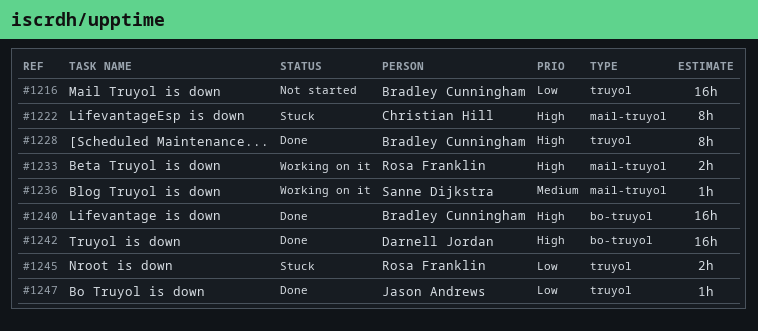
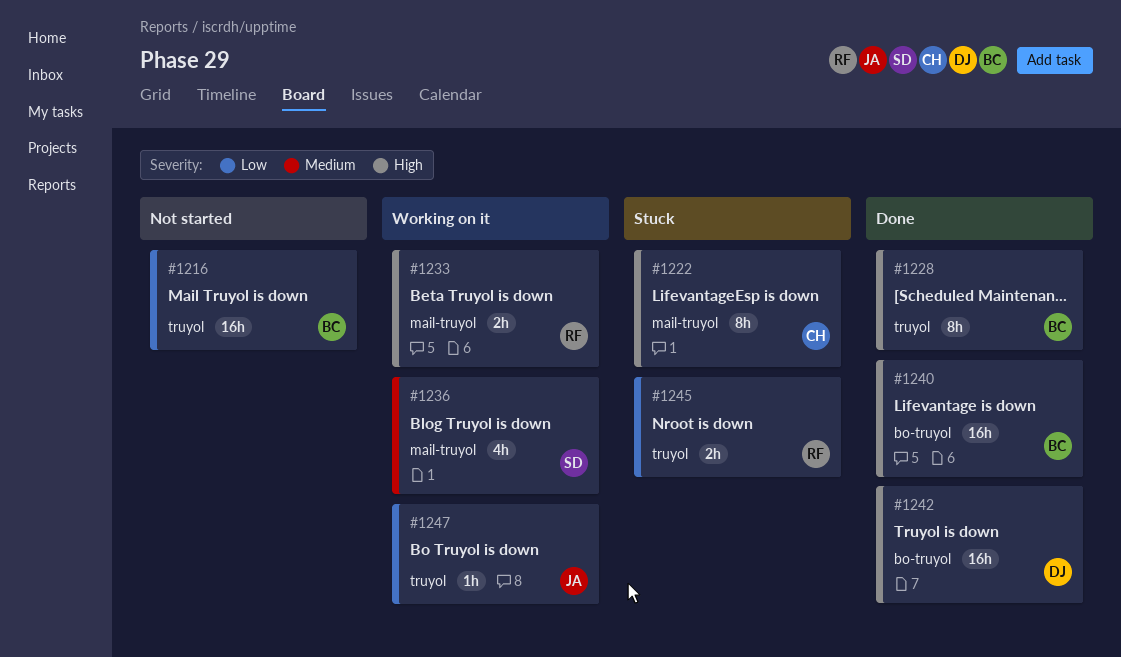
#1236, estimate: 1h -> 4h
#1247, status: Done -> Working on it

